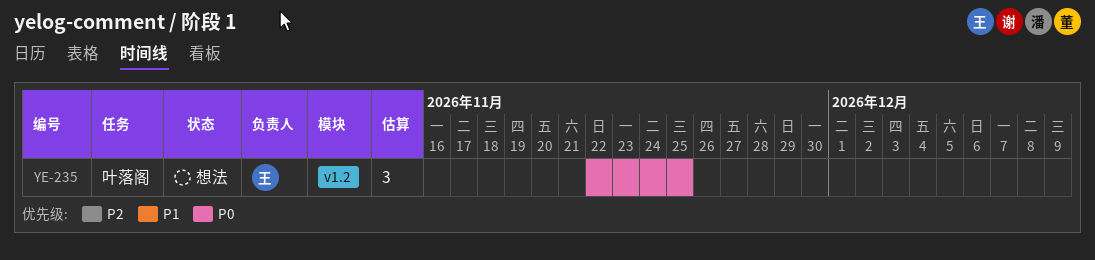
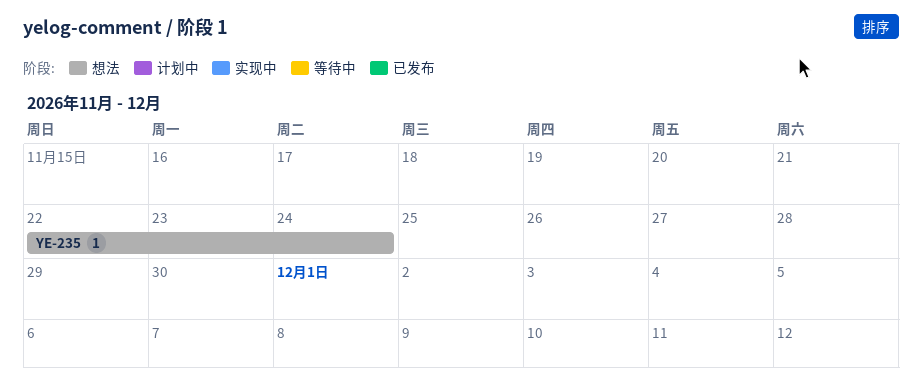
YE-235, estimate: 3 -> 1
YE-235, due: Nov 25 -> Nov 24

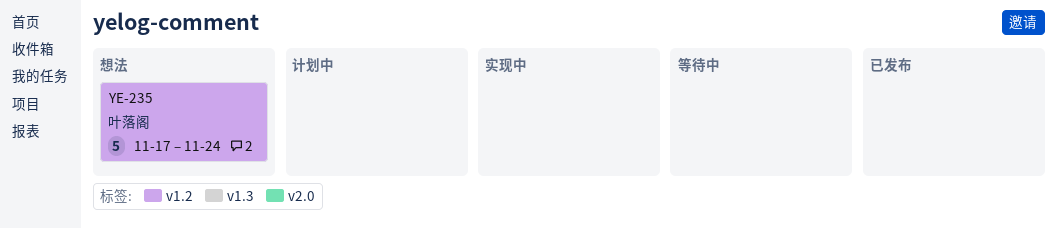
YE-235, estimate: 1 -> 5
YE-235, start: Nov 22 -> Nov 17

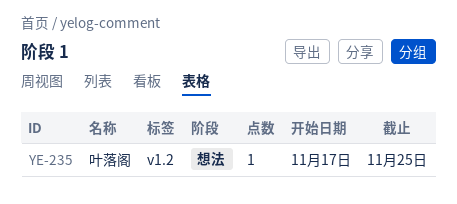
YE-235, estimate: 5 -> 1
YE-235, due: Nov 24 -> Nov 25

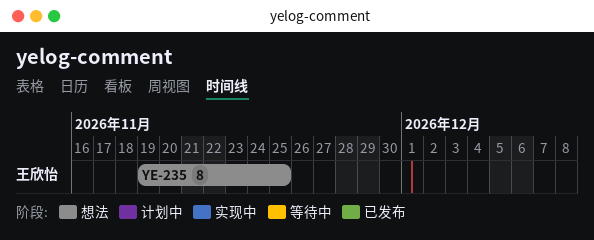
YE-235, estimate: 1 -> 8
YE-235, start: Nov 17 -> Nov 19

